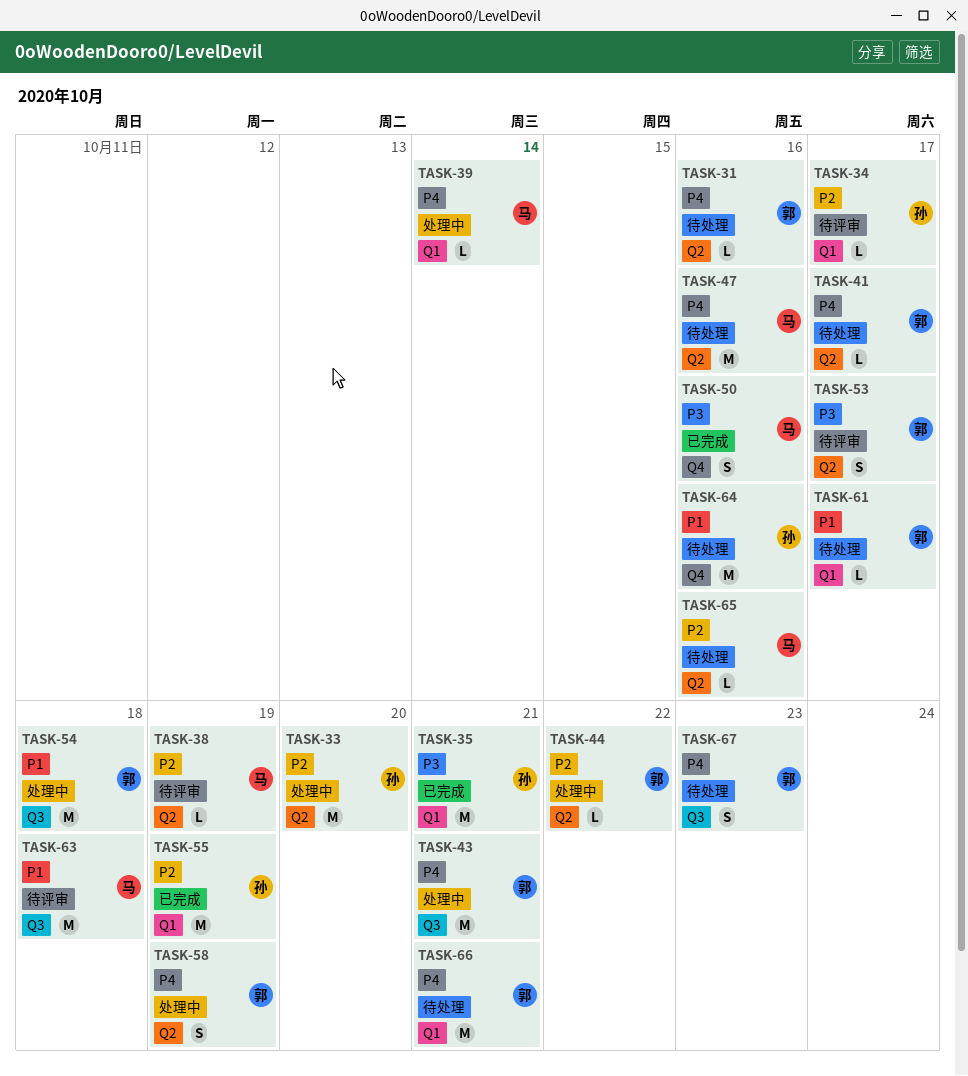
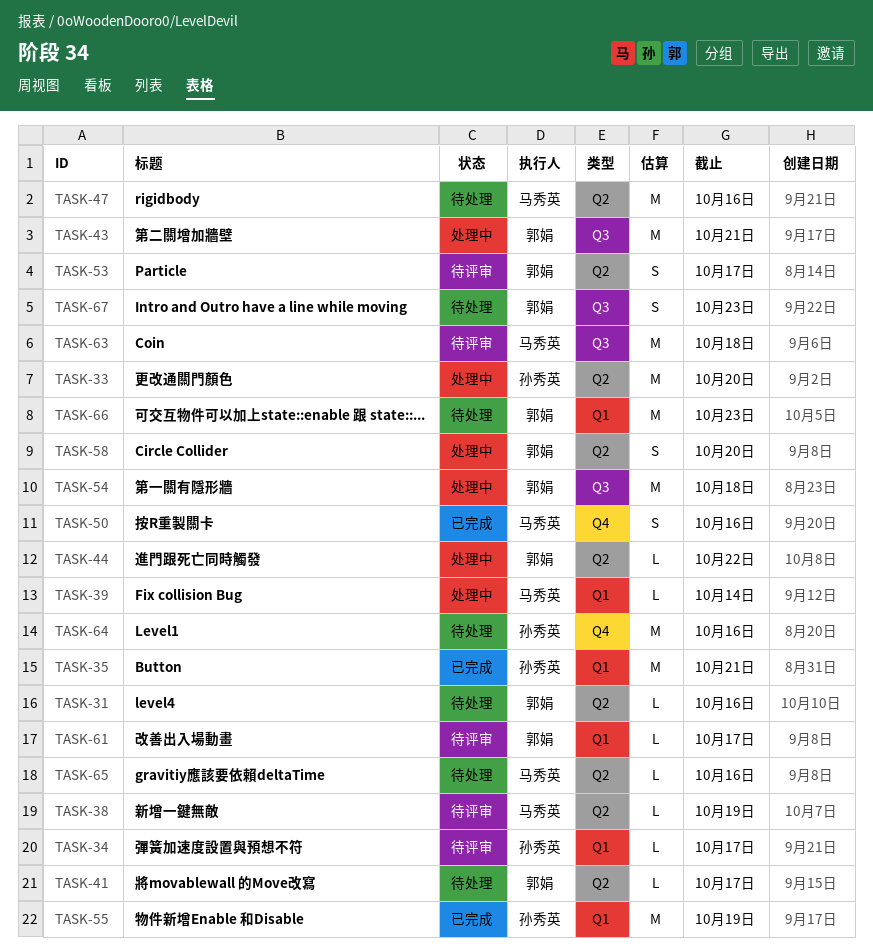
TASK-58, due: Oct 19 -> Oct 20
TASK-61, status: 待处理 -> 待评审
TASK-66, due: Oct 21 -> Oct 23

